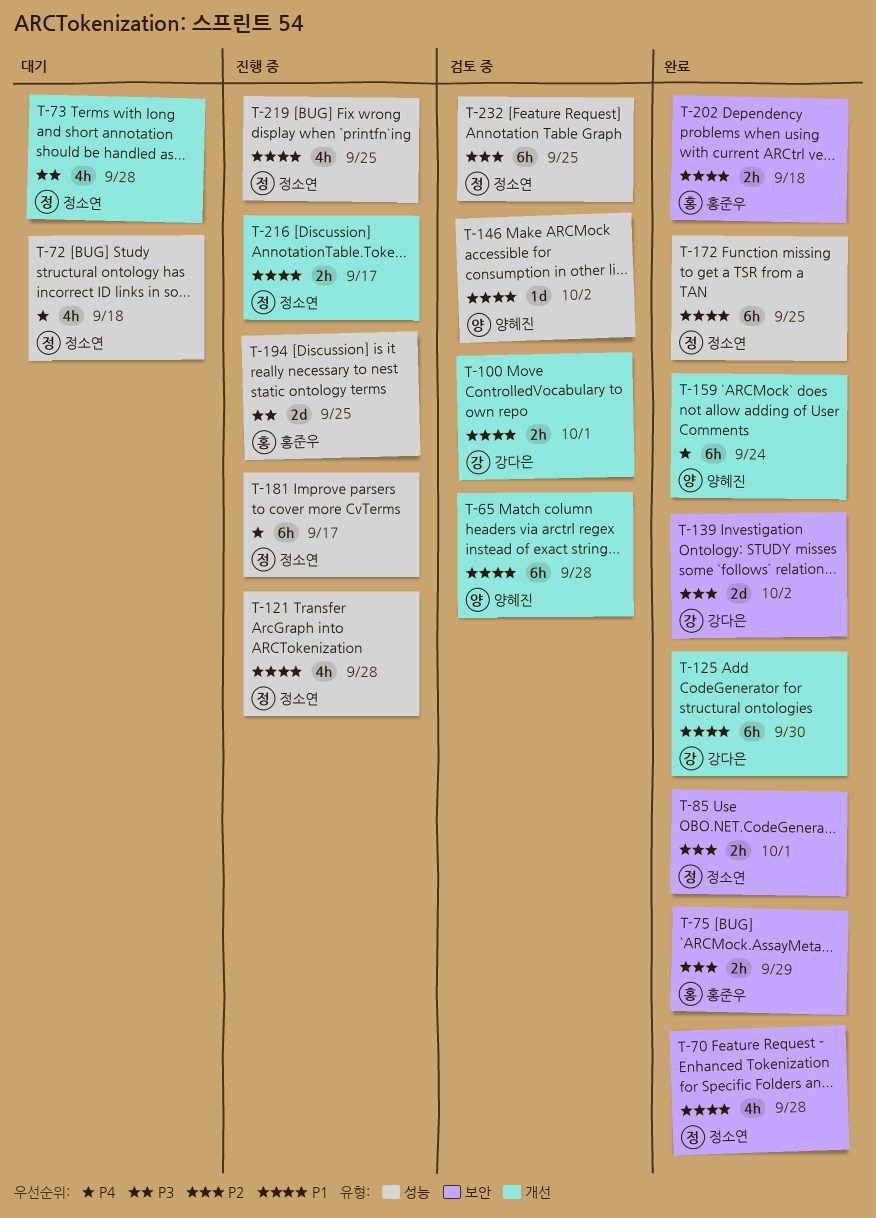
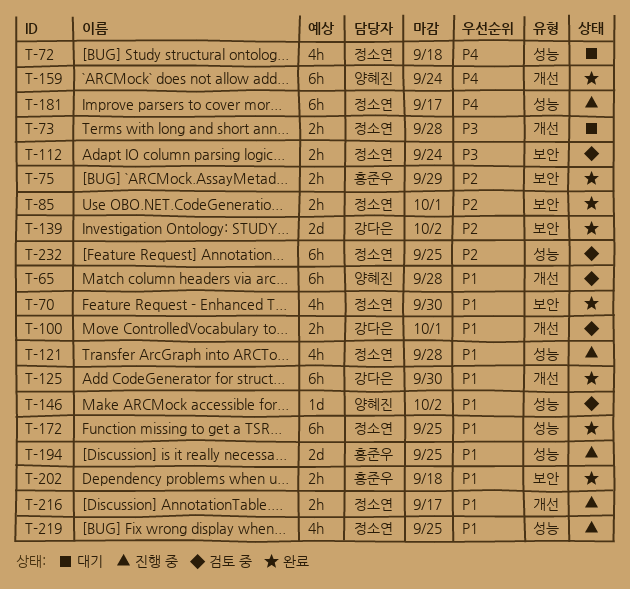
T-70, due: Sep 28 -> Sep 30
T-73, estimate: 4h -> 2h
T-112: none -> present
T-194, priority: P3 -> P1

